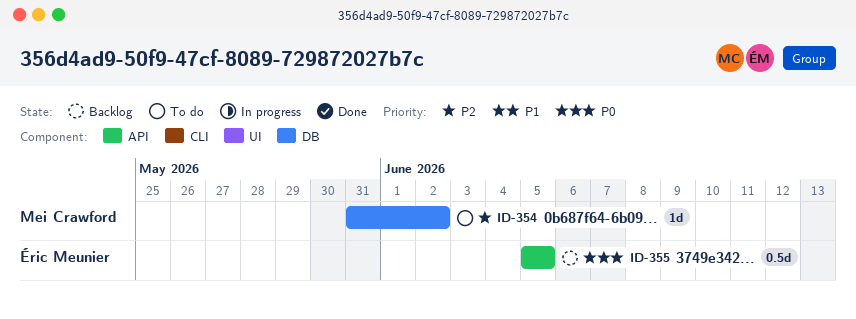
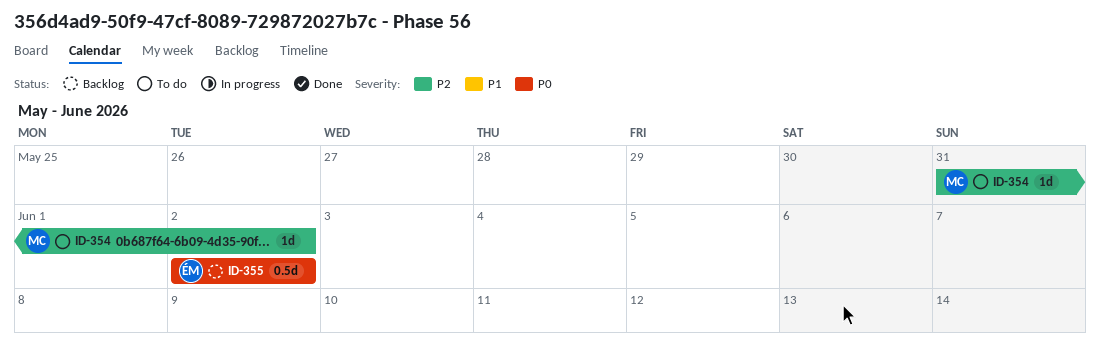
ID-355, start: Jun 5 -> Jun 2
ID-355, due: Jun 5 -> Jun 2

